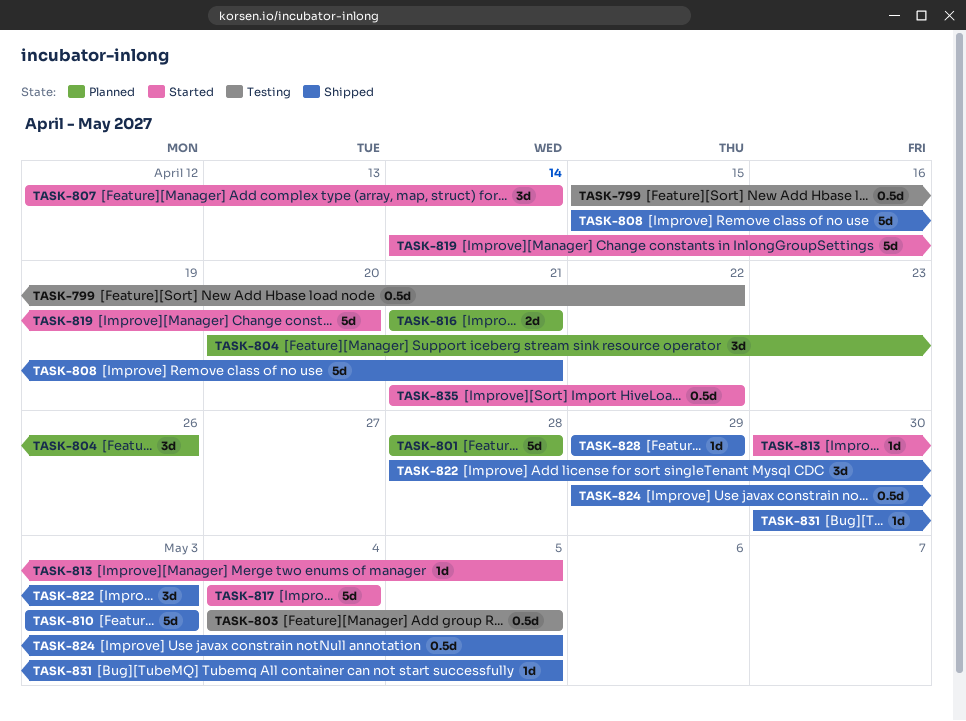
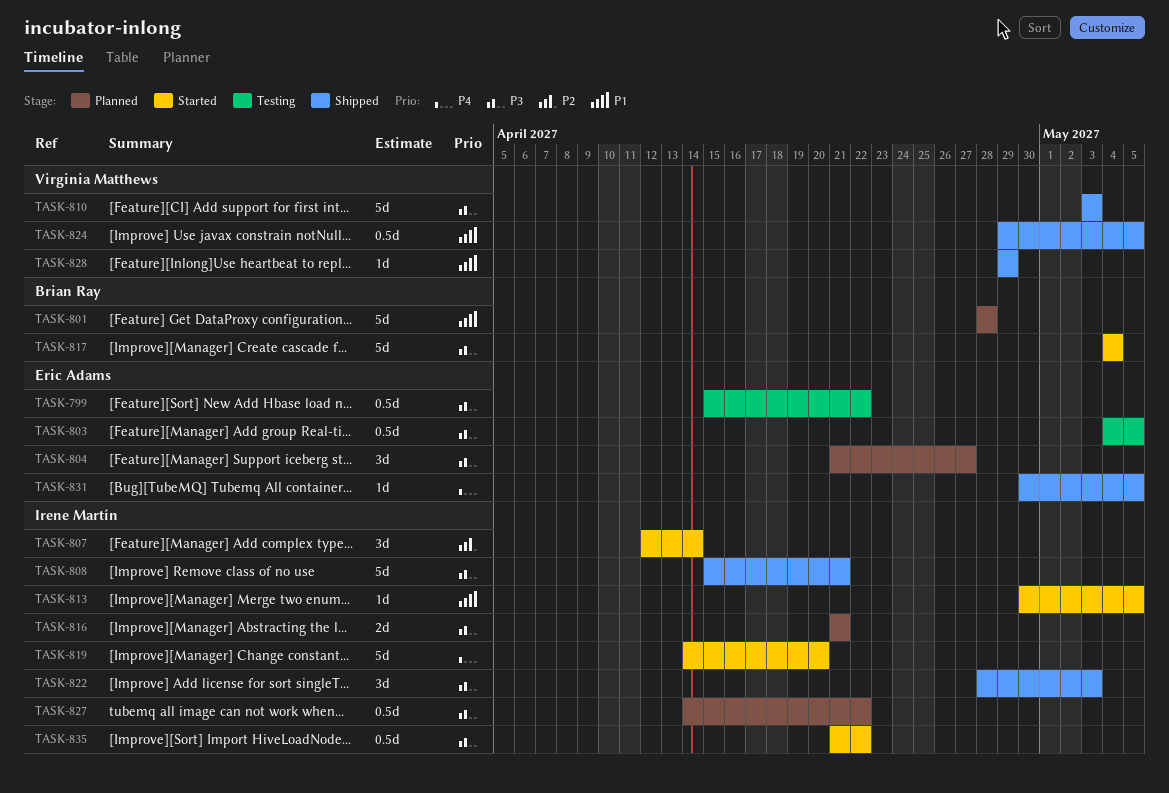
TASK-804, start: Apr 20 -> Apr 21
TASK-804, due: Apr 26 -> Apr 27
TASK-827: none -> present

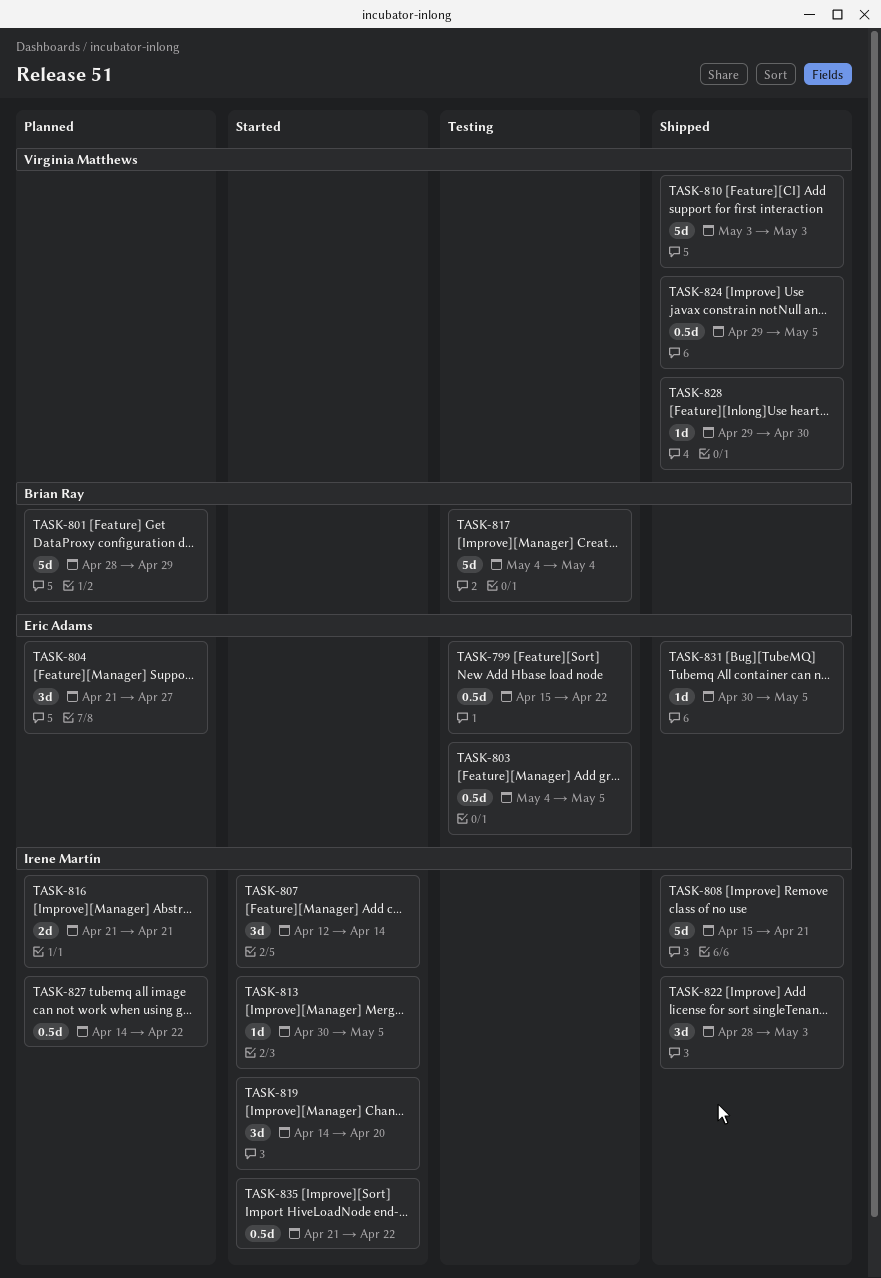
TASK-801, due: Apr 28 -> Apr 29
TASK-817, status: Started -> Testing
TASK-819, estimate: 5d -> 3d
TASK-828, due: Apr 29 -> Apr 30

